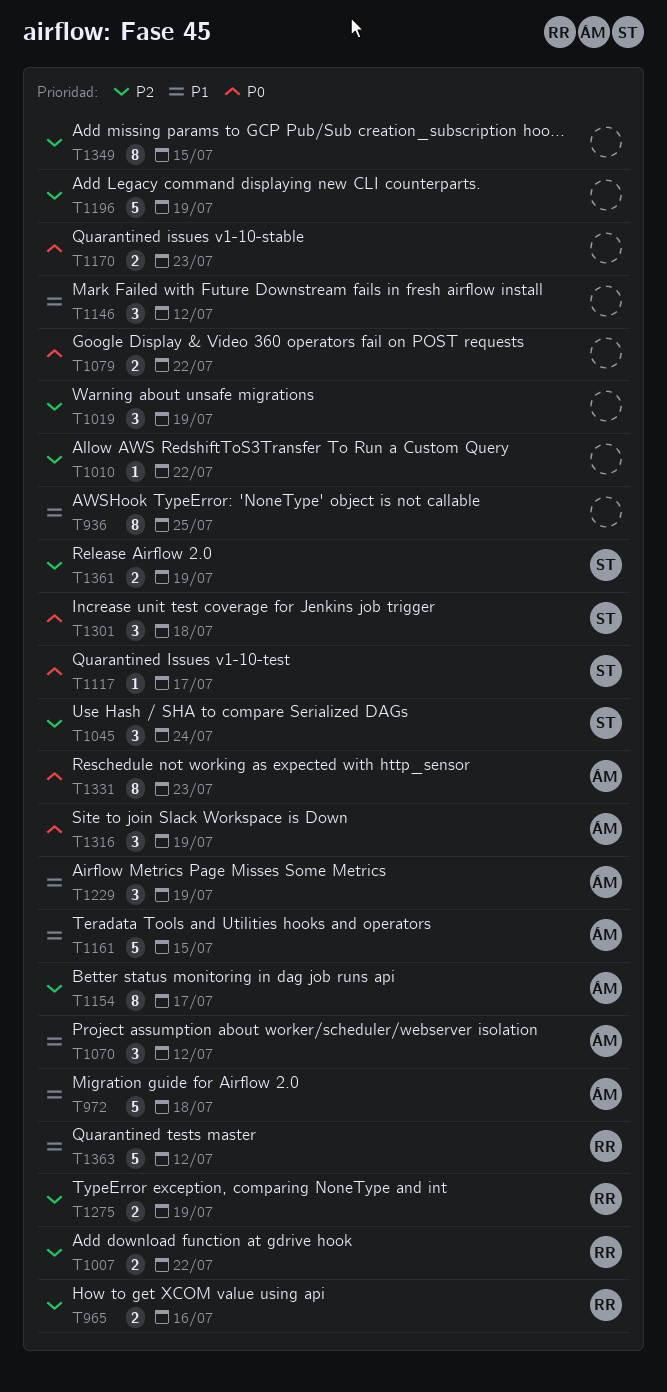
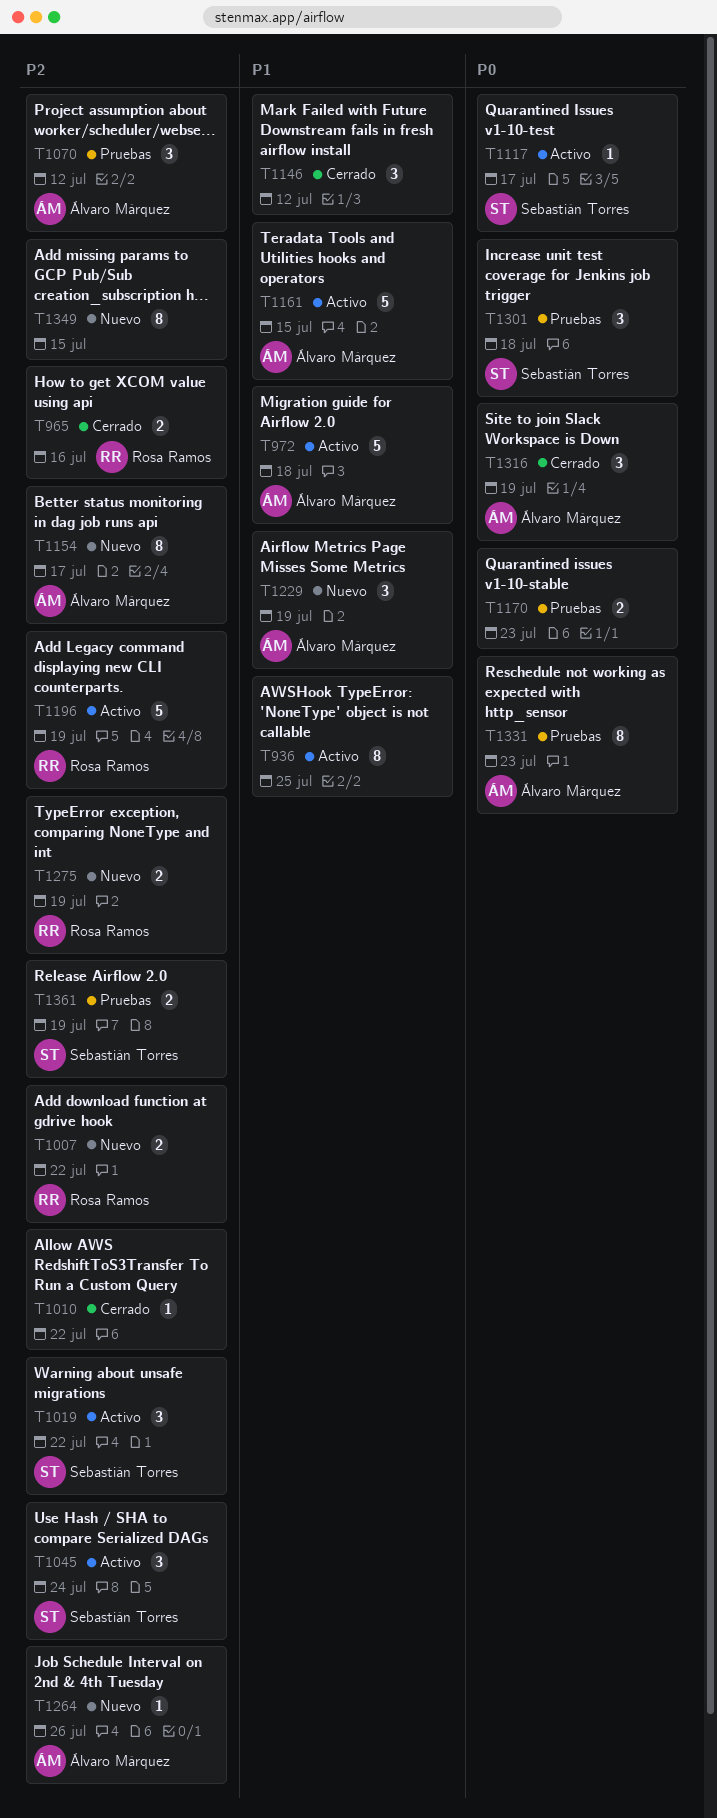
T1019, owner: none -> Sebastián Torres
T1019, due: Jul 19 -> Jul 22
T1070, priority: P1 -> P2
T1079: present -> none
T1196, owner: none -> Rosa Ramos
T1264: none -> present
T1363: present -> none

